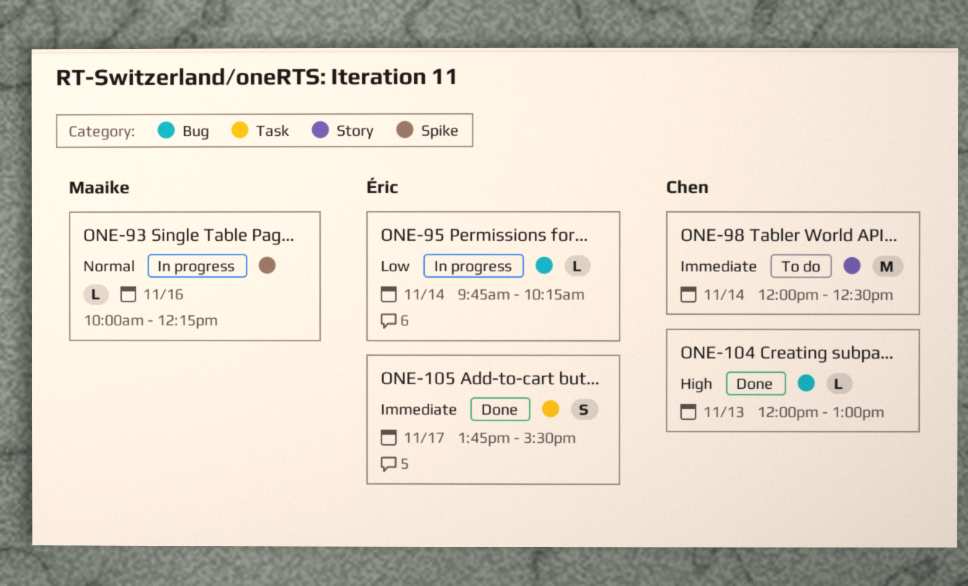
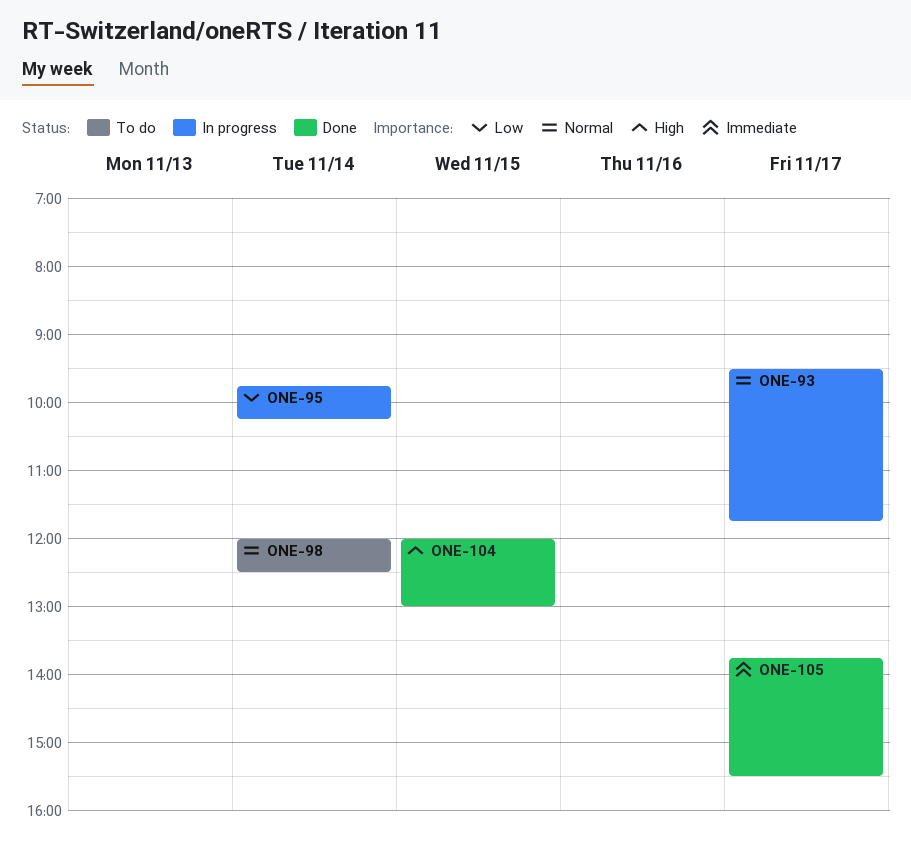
ONE-93, day: Nov 16 -> Nov 17
ONE-93, begins: 10:00 -> 09:30
ONE-93, ends: 12:15 -> 11:45
ONE-98, priority: Immediate -> Normal
ONE-104, day: Nov 13 -> Nov 15

